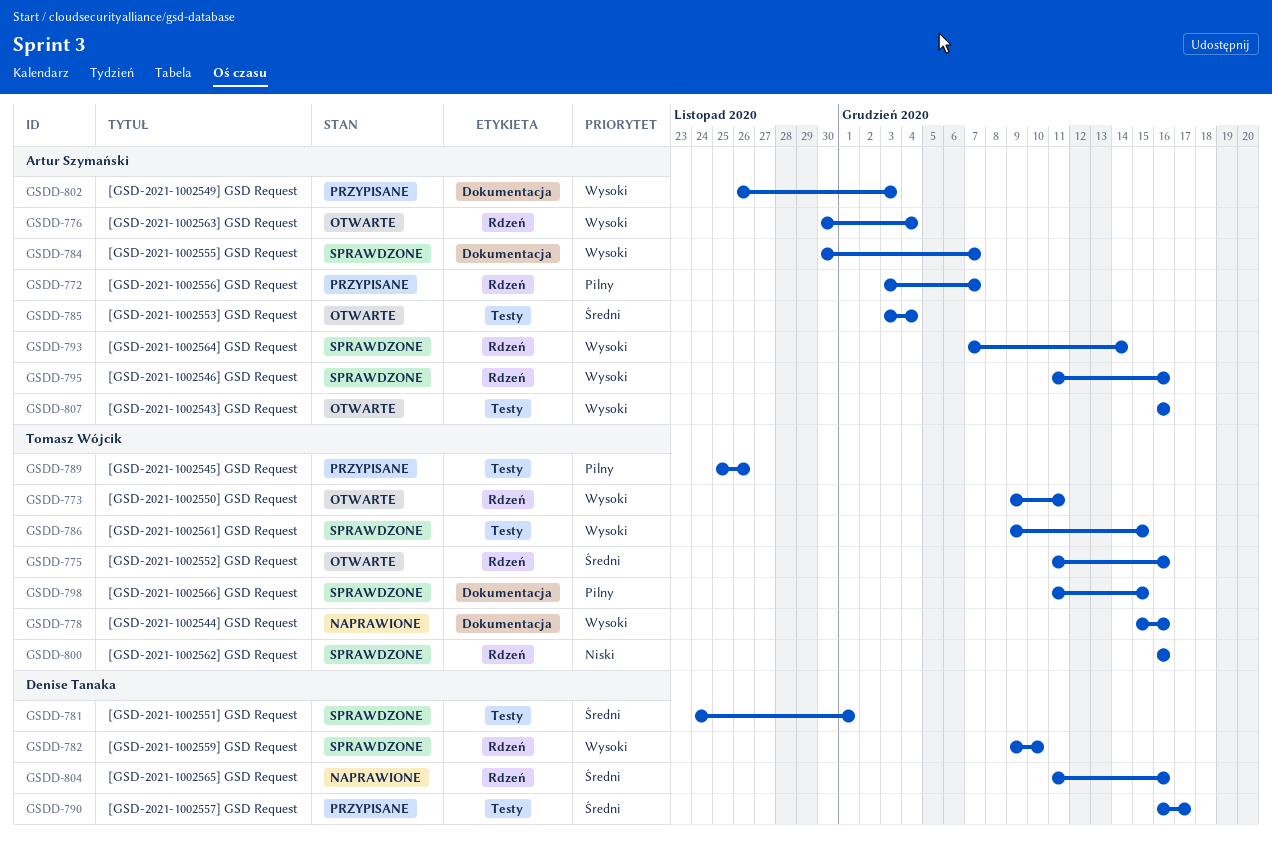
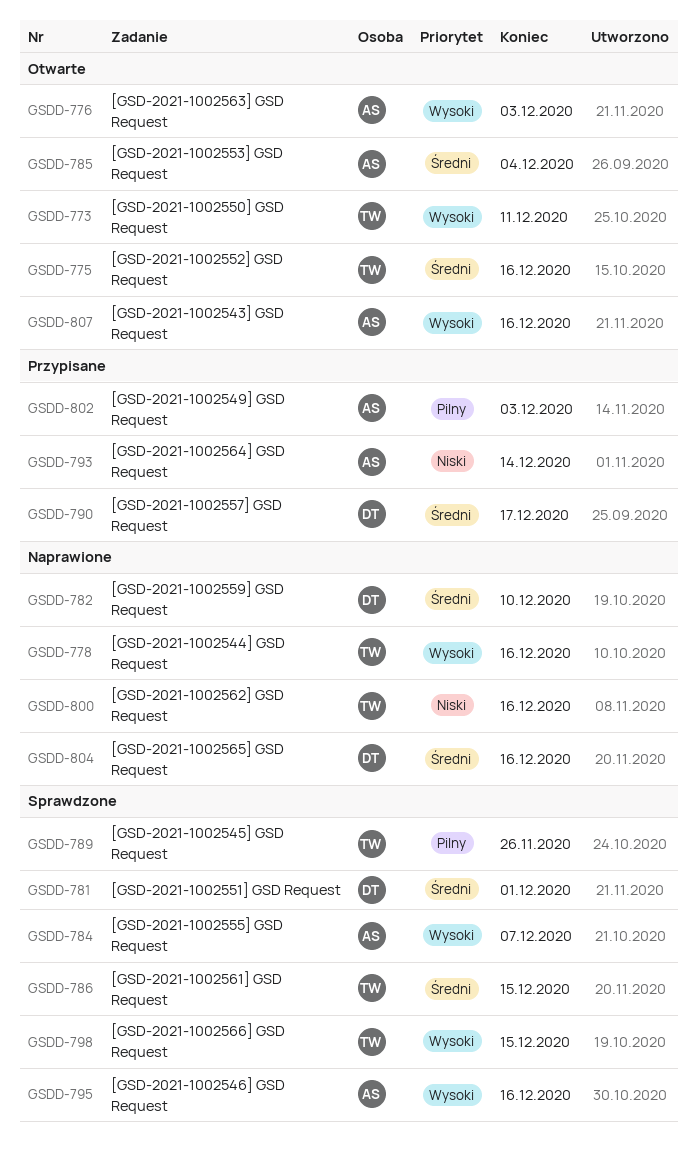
GSDD-772: present -> none
GSDD-776, due: Dec 4 -> Dec 3
GSDD-782, status: Sprawdzone -> Naprawione
GSDD-782, priority: Wysoki -> Średni
GSDD-786, priority: Wysoki -> Średni
GSDD-789, status: Przypisane -> Sprawdzone
GSDD-793, status: Sprawdzone -> Przypisane
GSDD-793, priority: Wysoki -> Niski
GSDD-798, priority: Pilny -> Wysoki
GSDD-800, status: Sprawdzone -> Naprawione
GSDD-802, priority: Wysoki -> Pilny

